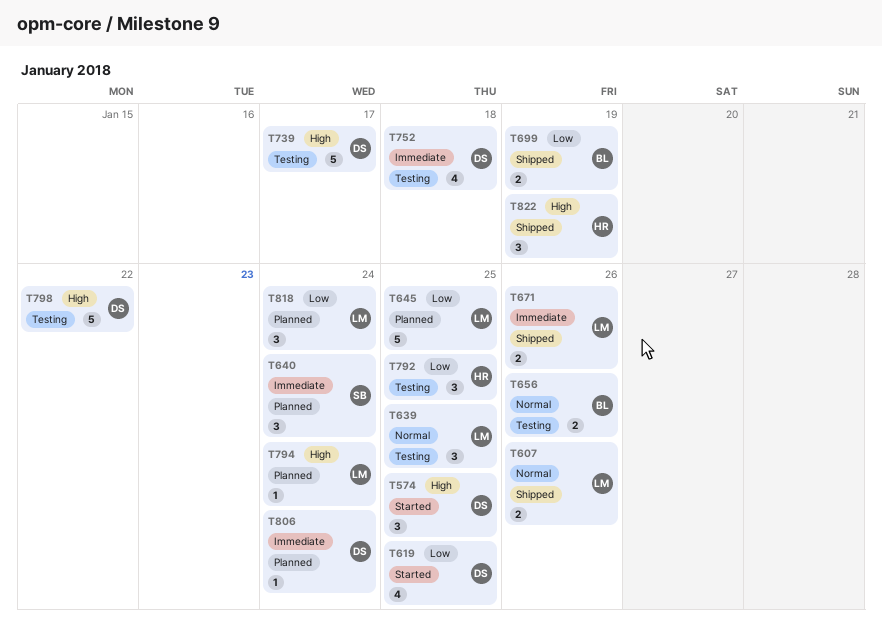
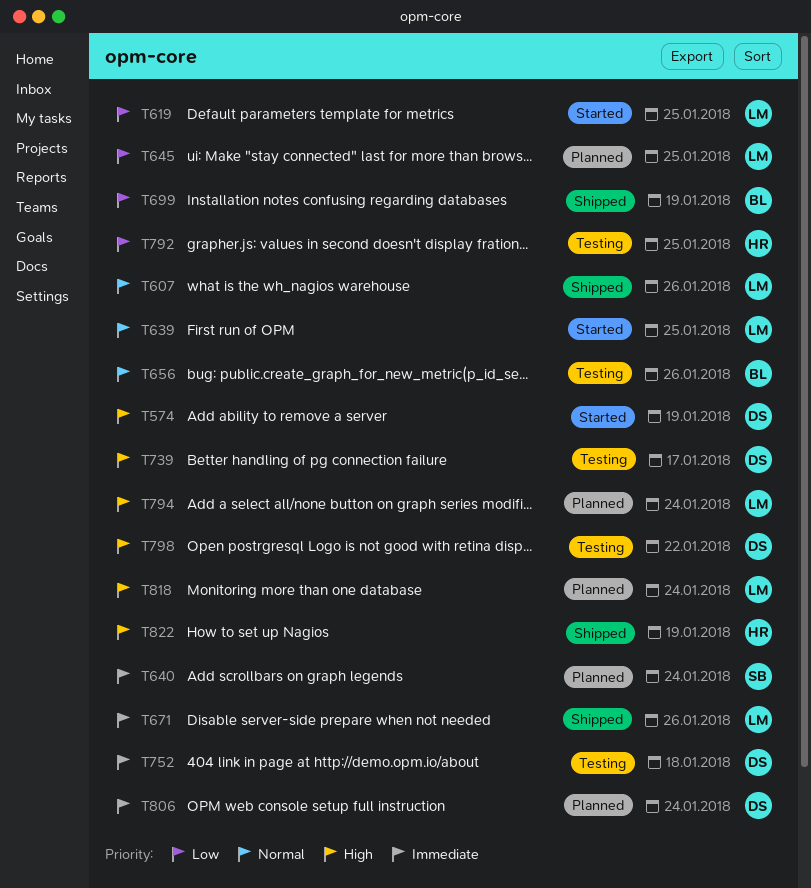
T574, due: Jan 25 -> Jan 19
T619, owner: DS -> LM
T639, status: Testing -> Started
T818, priority: Low -> High

